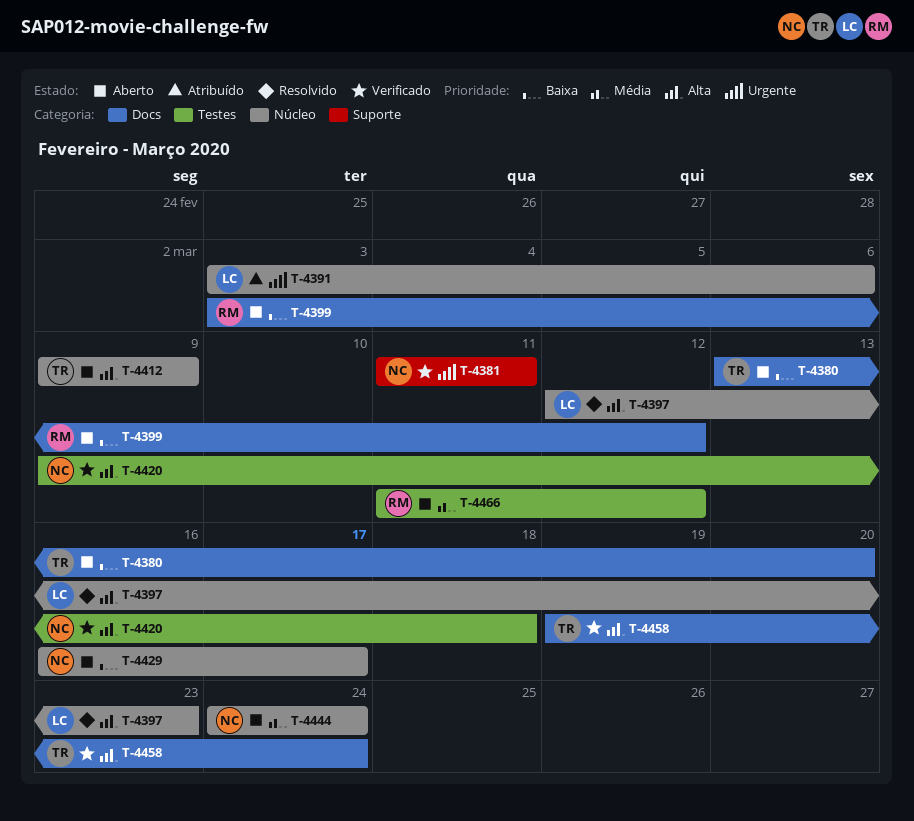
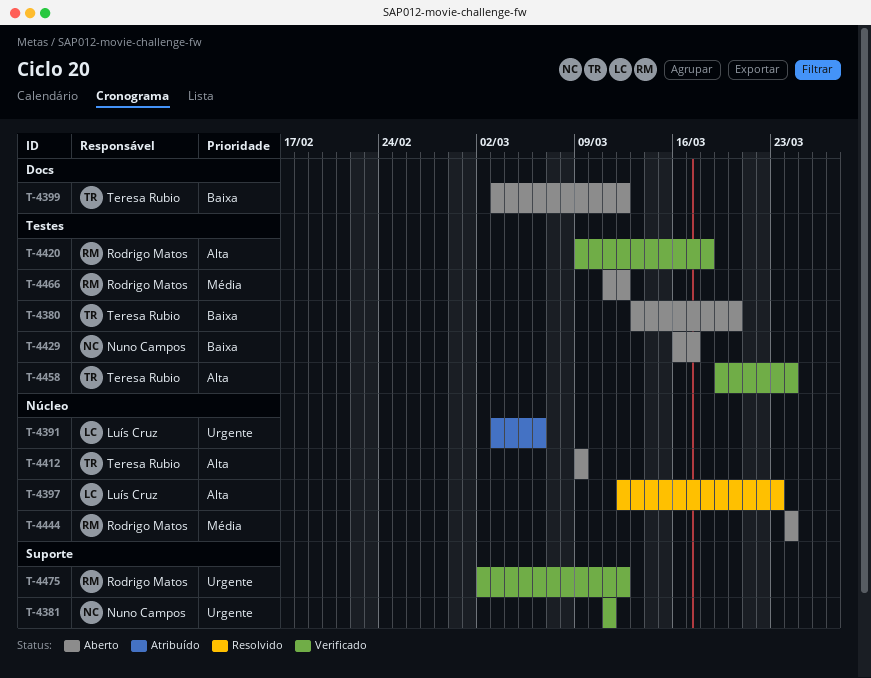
T-4380, label: Docs -> Testes
T-4399, owner: Rodrigo Matos -> Teresa Rubio
T-4420, owner: Nuno Campos -> Rodrigo Matos
T-4429, label: Núcleo -> Testes
T-4444, owner: Nuno Campos -> Rodrigo Matos
T-4458, label: Docs -> Testes
T-4475: none -> present

